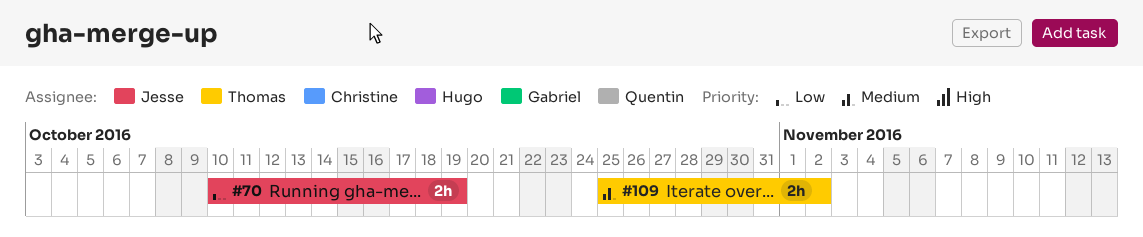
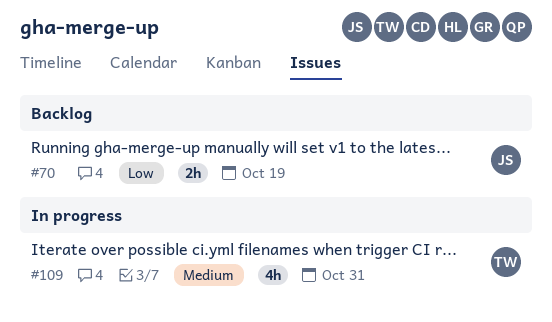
#109, estimate: 2h -> 4h
#109, due: Nov 2 -> Oct 31

